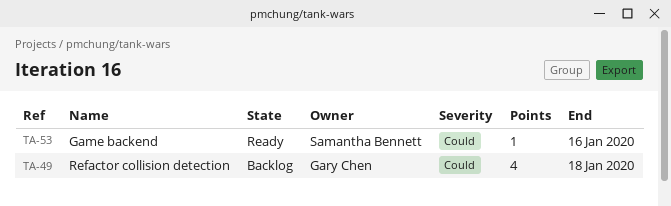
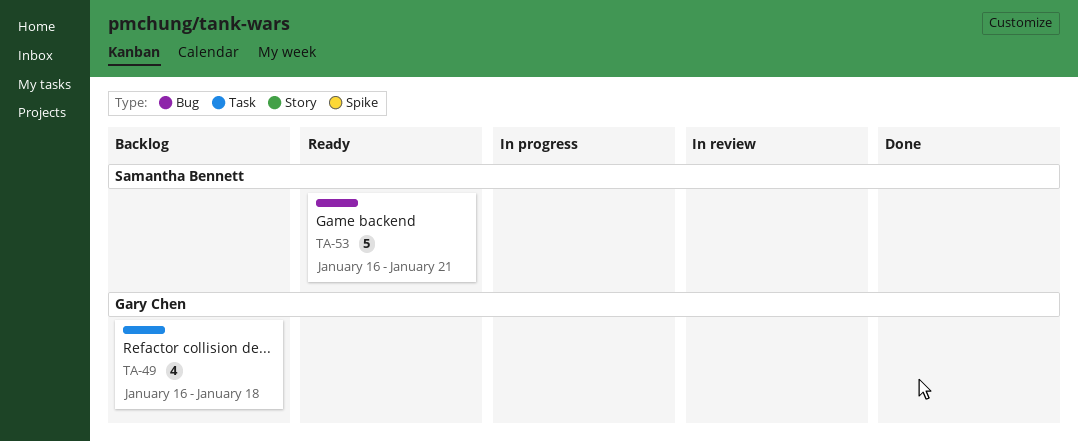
TA-53, estimate: 1 -> 5
TA-53, due: Jan 16 -> Jan 21

